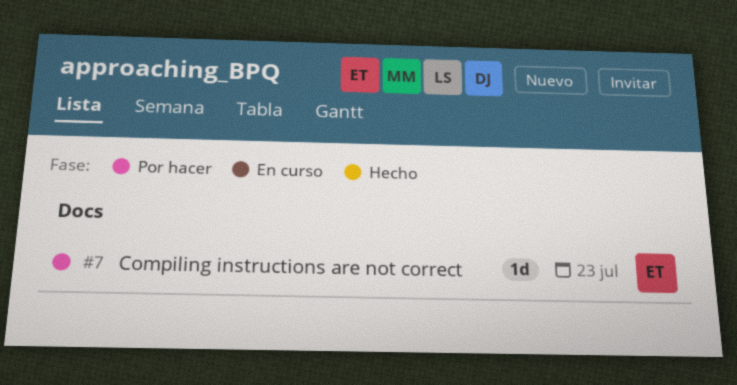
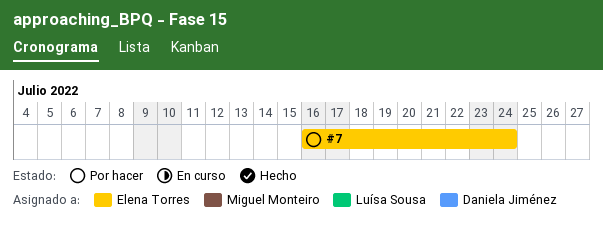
#7, due: Jul 23 -> Jul 24

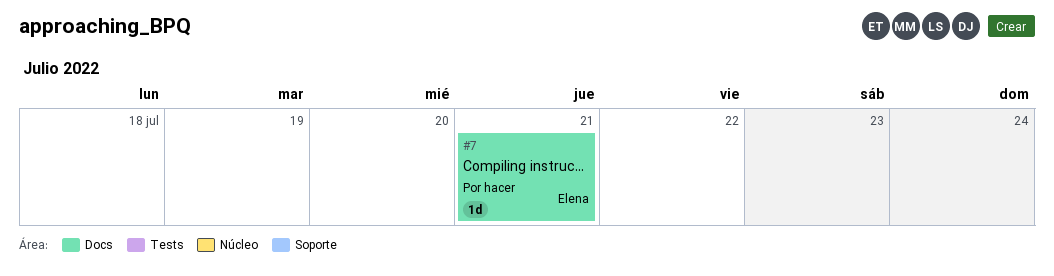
#7, due: Jul 24 -> Jul 21

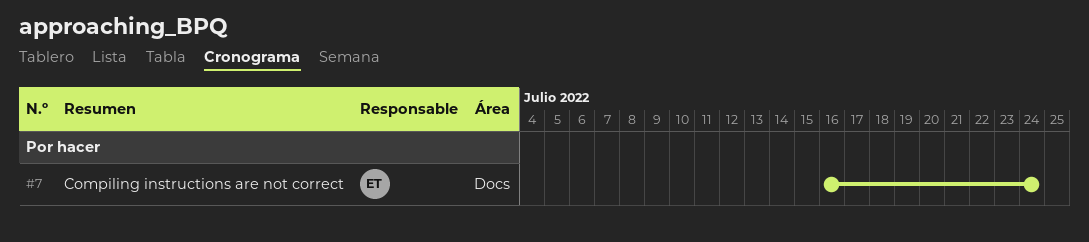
#7, due: Jul 21 -> Jul 24

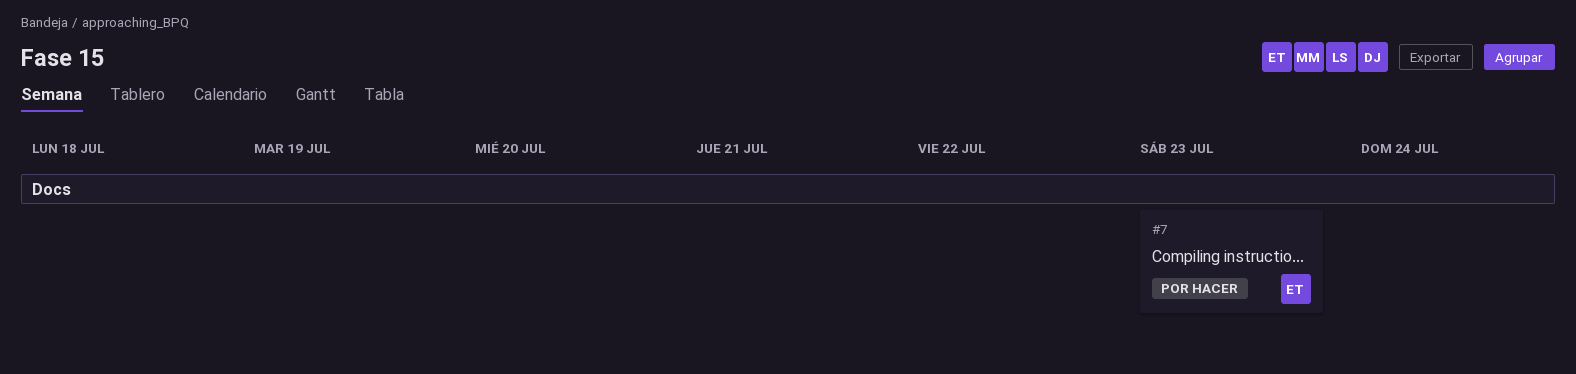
#7, due: Jul 24 -> Jul 23

